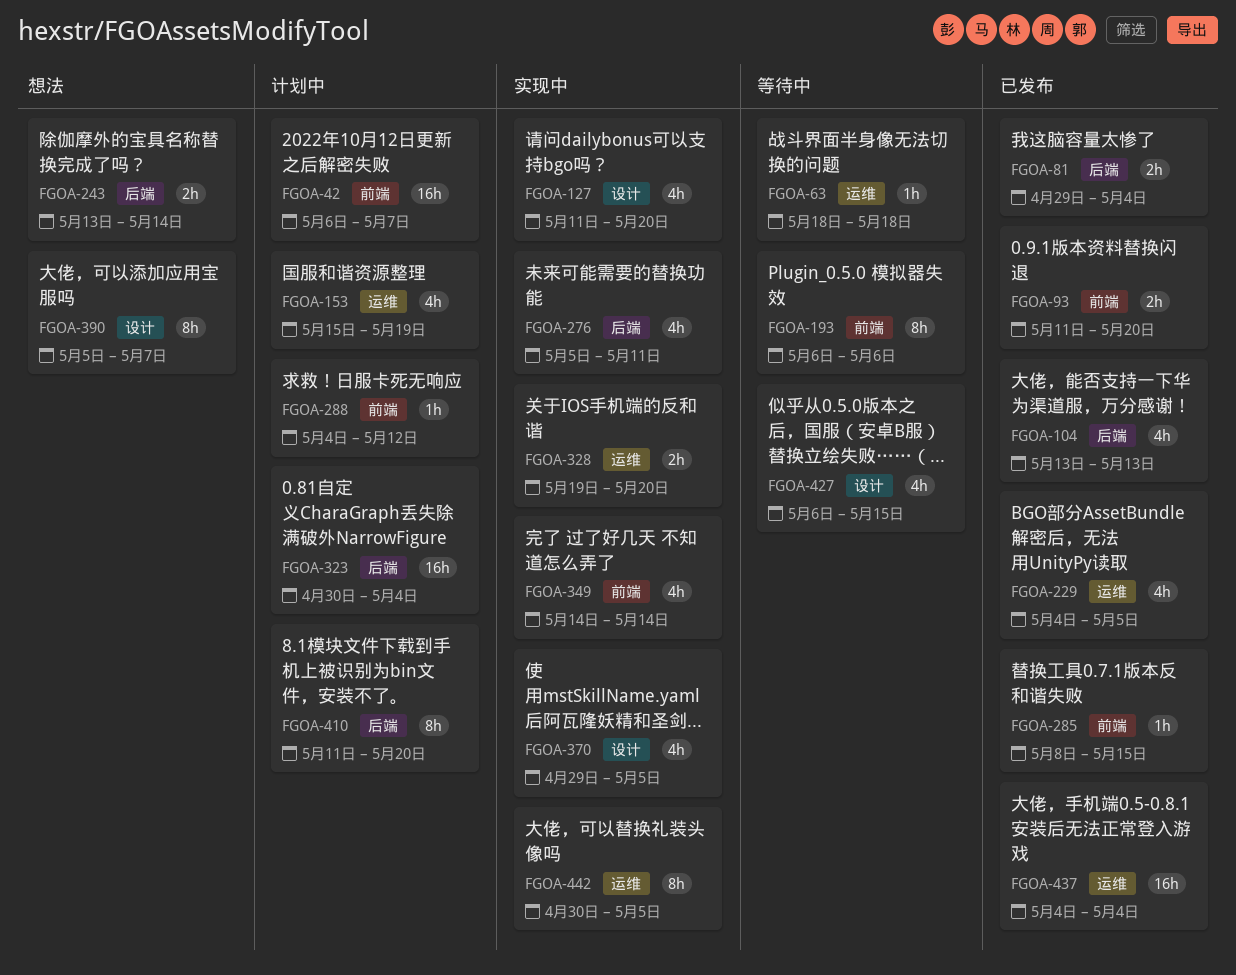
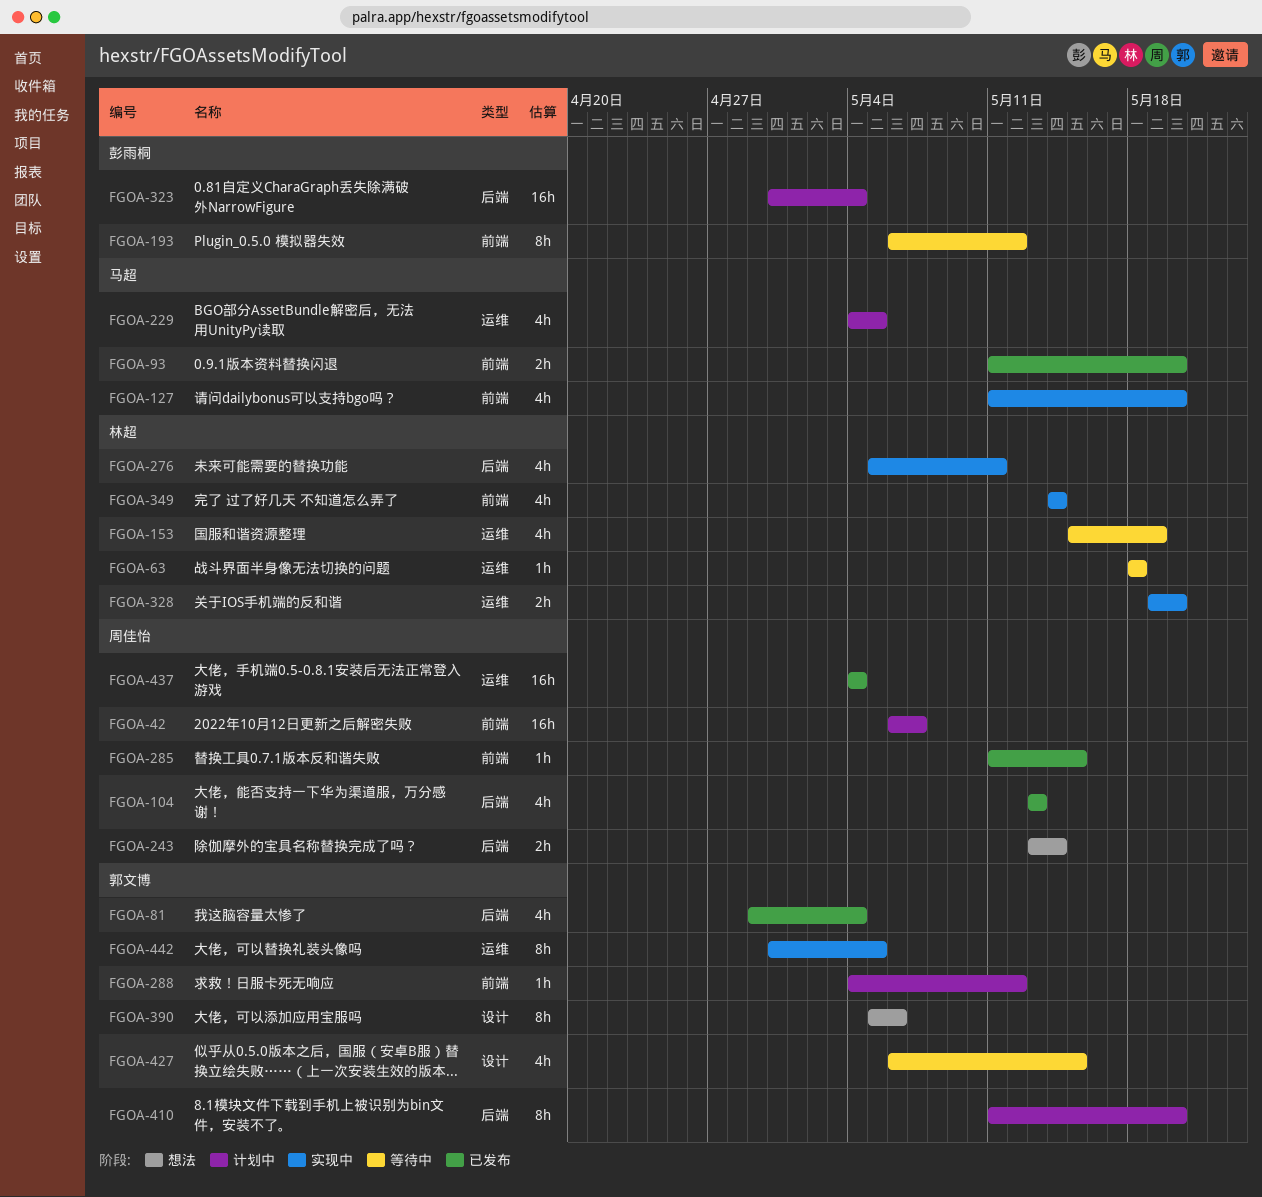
FGOA-81, estimate: 2h -> 4h
FGOA-127, label: 设计 -> 前端
FGOA-153, status: 计划中 -> 等待中
FGOA-193, due: May 6 -> May 12
FGOA-229, status: 已发布 -> 计划中
FGOA-285, start: May 8 -> May 11
FGOA-370: present -> none
FGOA-390, due: May 7 -> May 6

